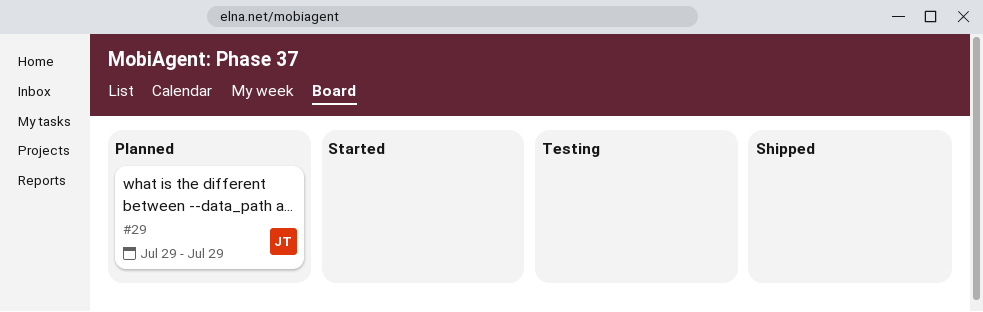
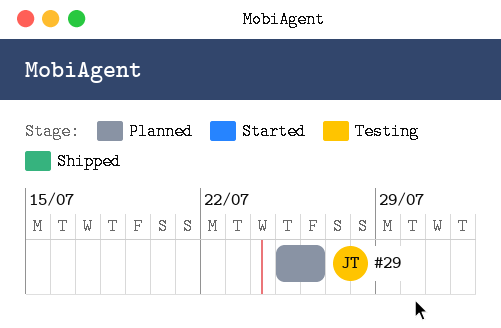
#29, start: Jul 29 -> Jul 25
#29, due: Jul 29 -> Jul 26

